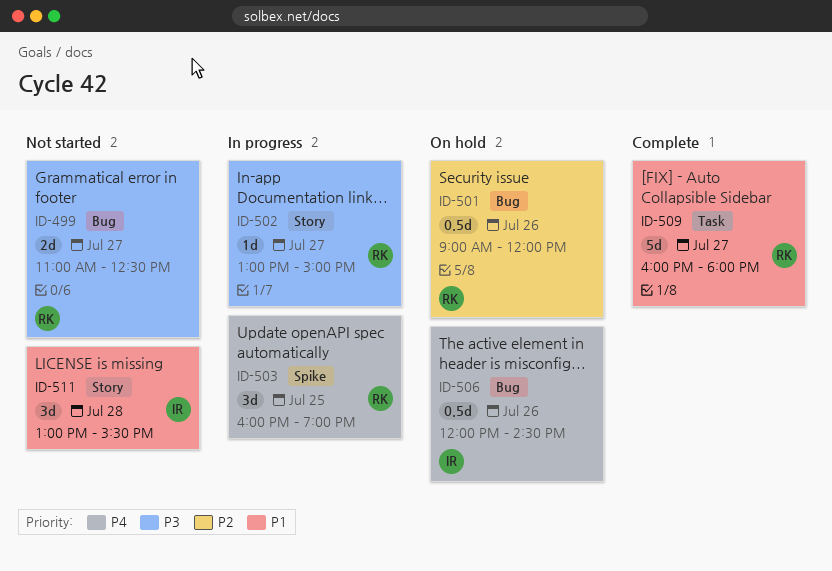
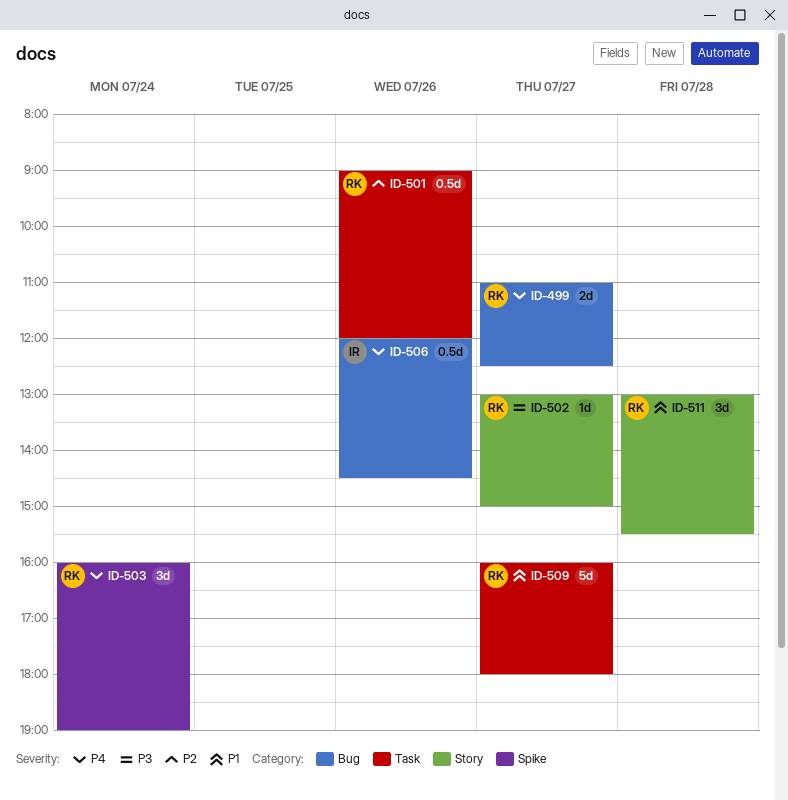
ID-499, priority: P3 -> P4
ID-501, label: Bug -> Task
ID-503, day: Jul 25 -> Jul 24
ID-511, owner: IR -> RK

